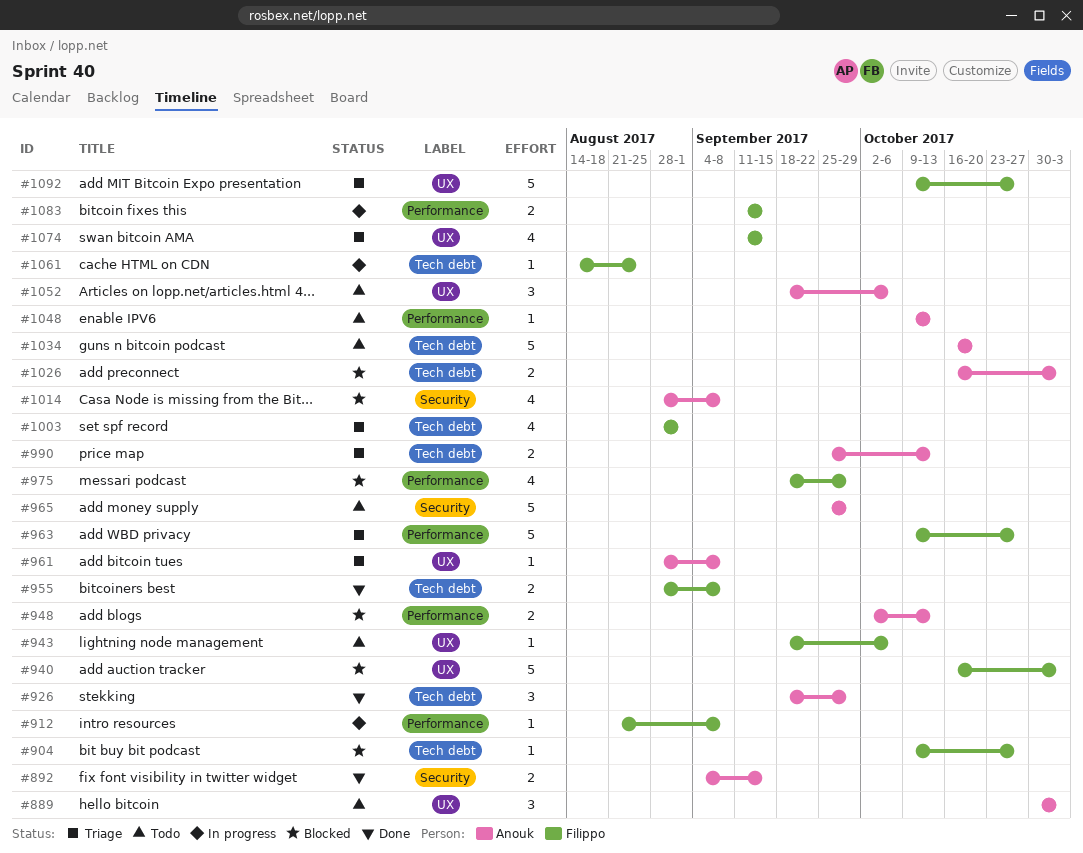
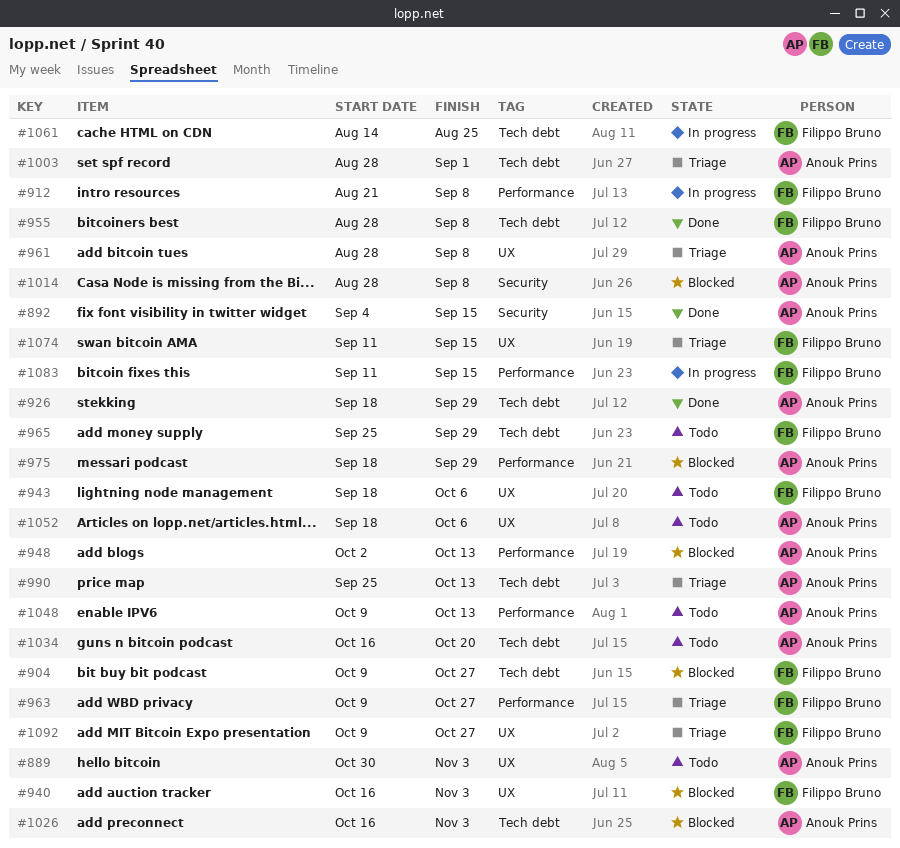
#965, owner: Anouk Prins -> Filippo Bruno
#965, label: Security -> Tech debt
#975, owner: Filippo Bruno -> Anouk Prins
#1003, owner: Filippo Bruno -> Anouk Prins

